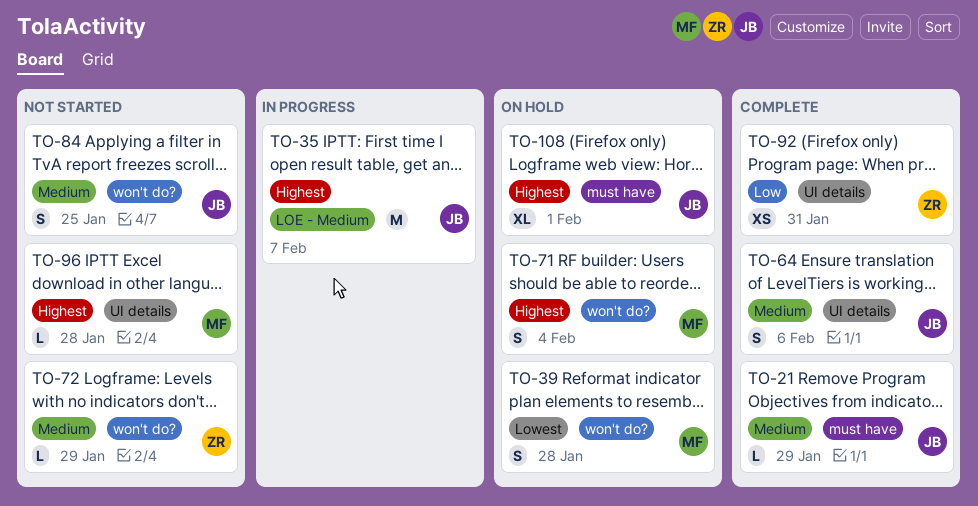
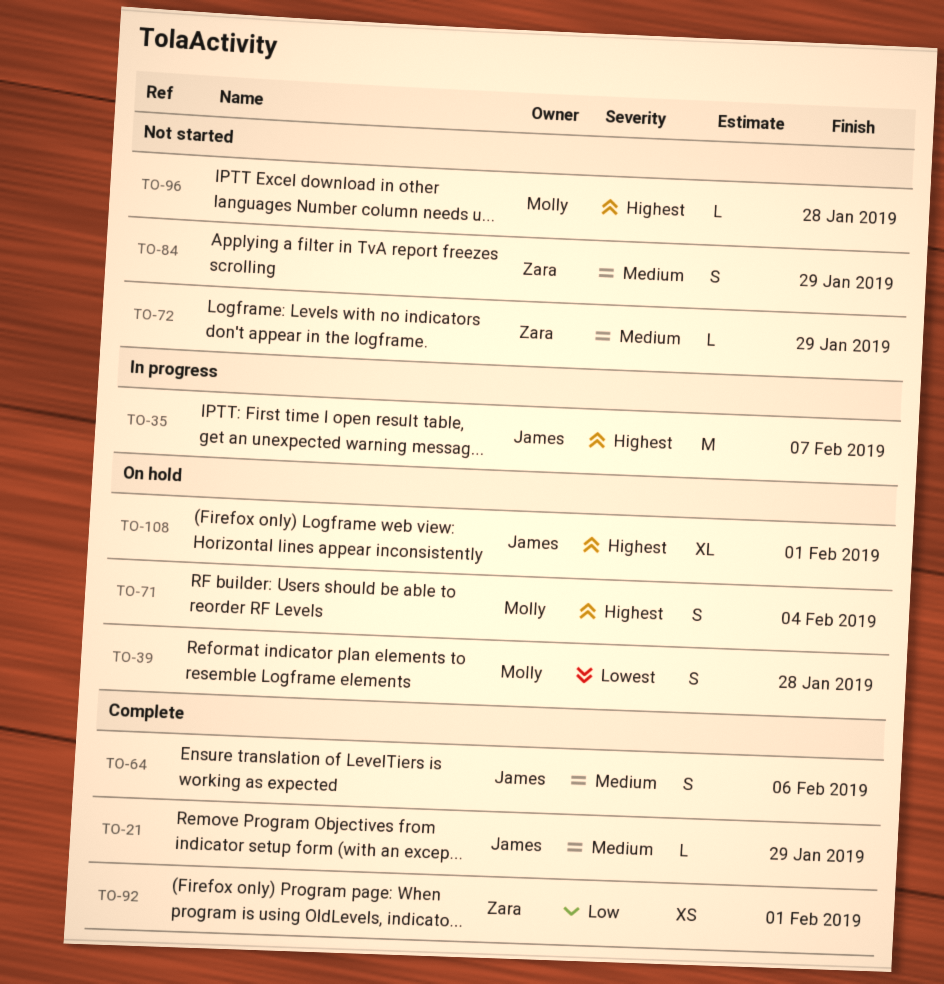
TO-84, owner: James -> Zara
TO-84, due: Jan 25 -> Jan 29
TO-92, due: Jan 31 -> Feb 1

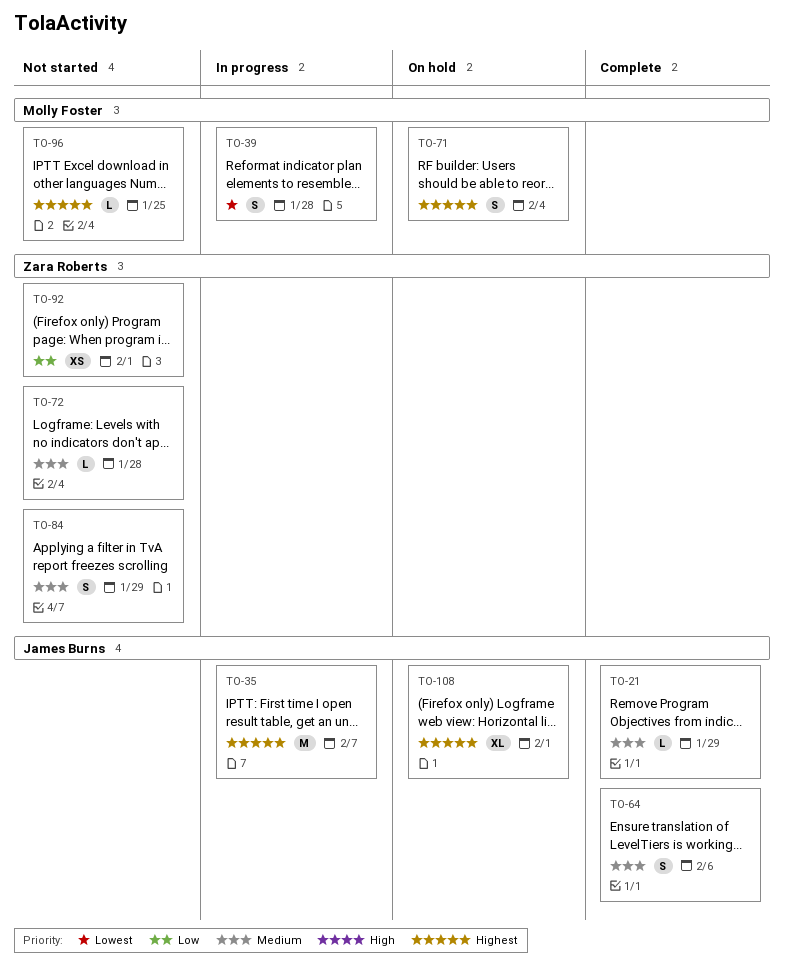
TO-39, status: On hold -> In progress
TO-72, due: Jan 29 -> Jan 28
TO-92, status: Complete -> Not started
TO-96, due: Jan 28 -> Jan 25

